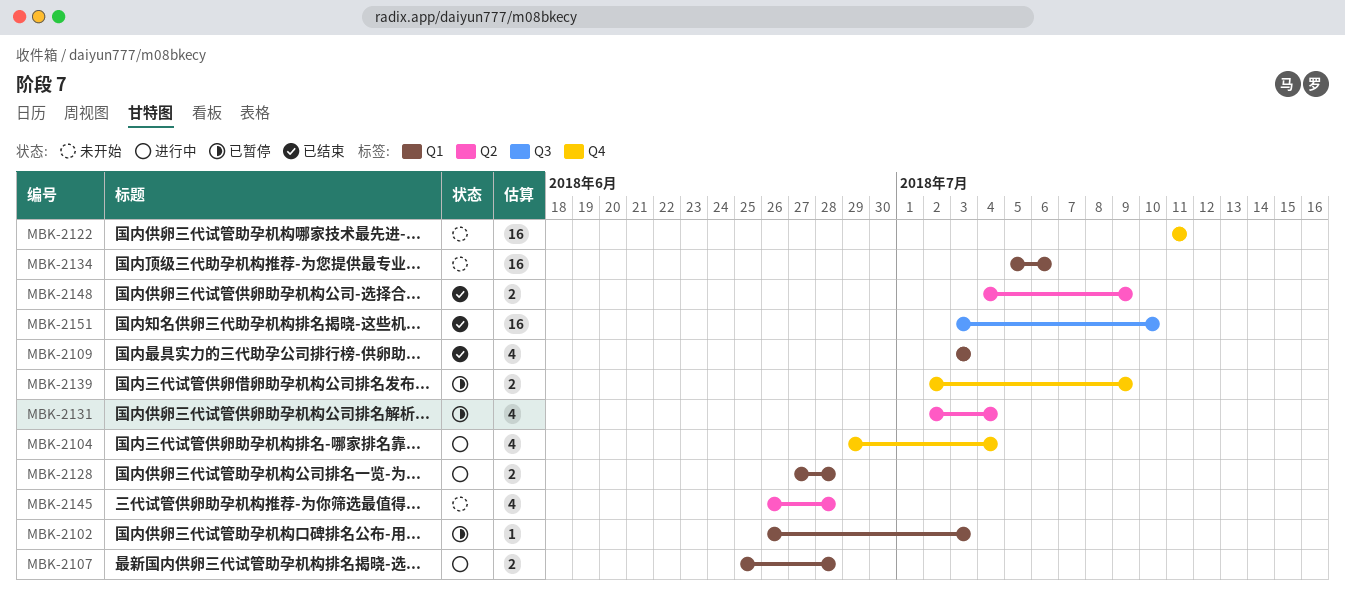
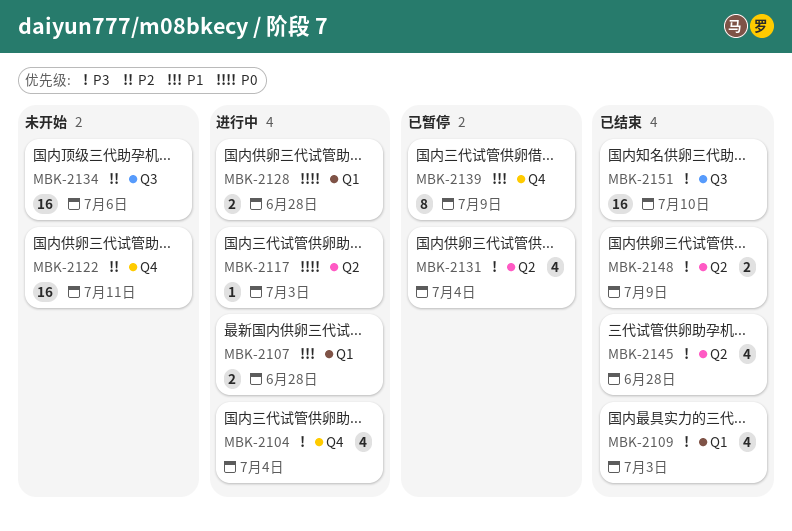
MBK-2102: present -> none
MBK-2117: none -> present
MBK-2134, label: Q1 -> Q3
MBK-2139, estimate: 2 -> 8
MBK-2145, status: 未开始 -> 已结束

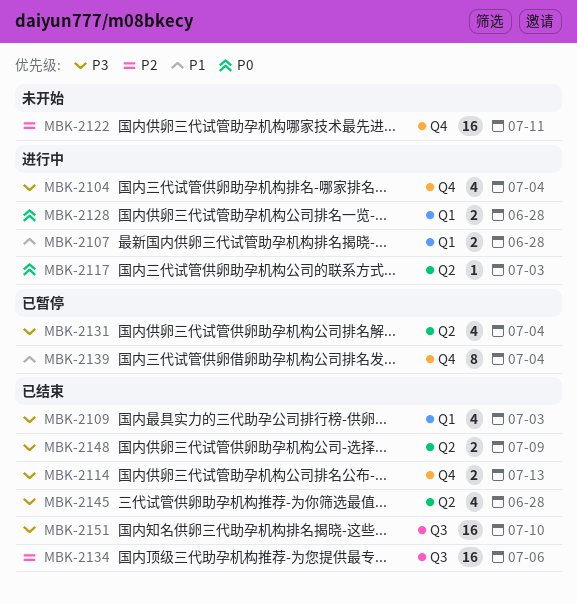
MBK-2114: none -> present
MBK-2134, status: 未开始 -> 已结束
MBK-2139, due: Jul 9 -> Jul 4

